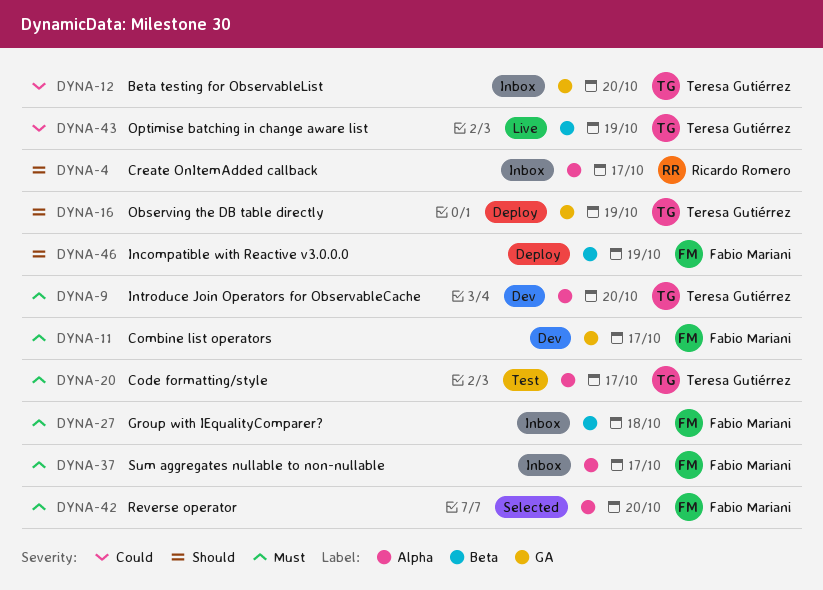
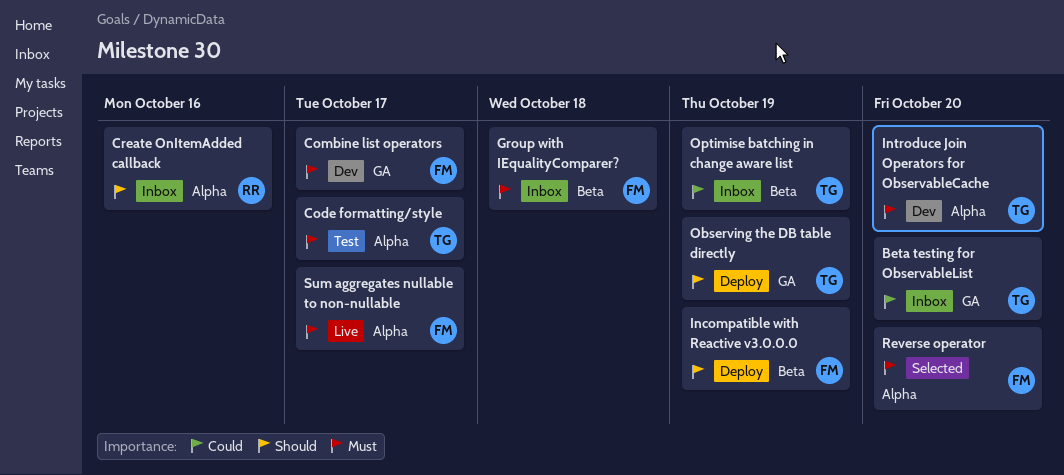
Create OnItemAdded callback, due: Oct 17 -> Oct 16
Optimise batching in change aware list, status: Live -> Inbox
Sum aggregates nullable to non-nullable, status: Inbox -> Live

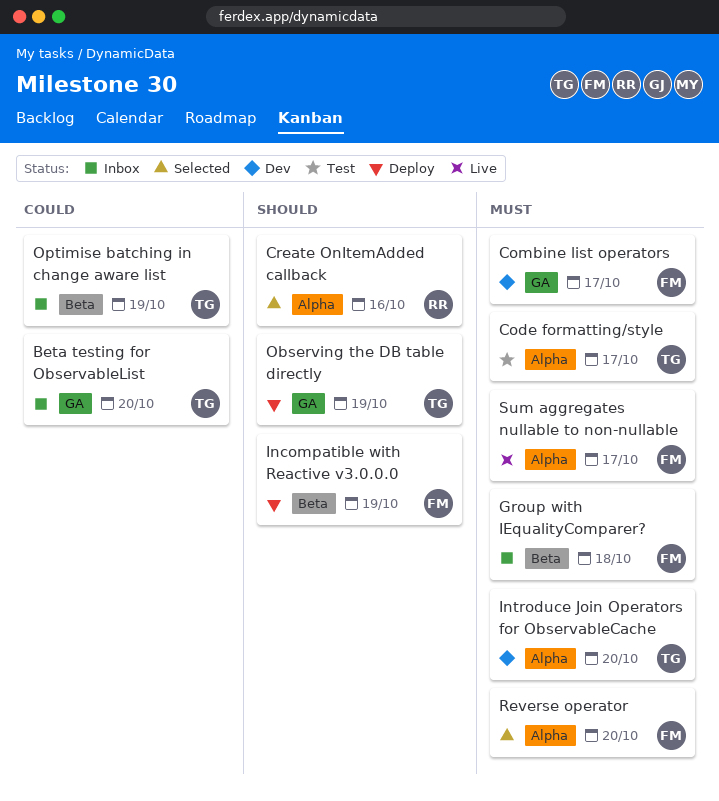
Create OnItemAdded callback, status: Inbox -> Selected

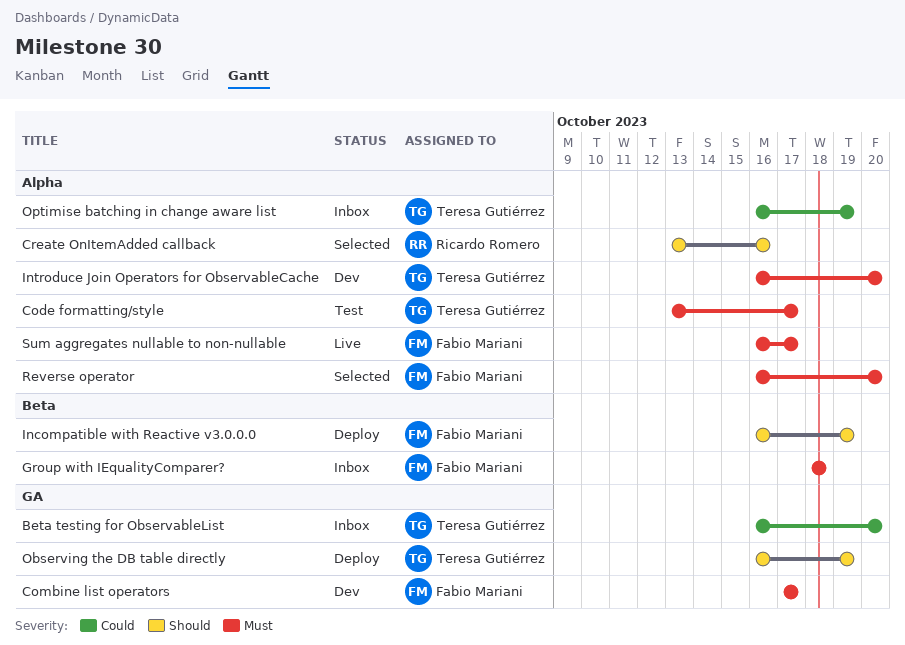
Optimise batching in change aware list, label: Beta -> Alpha

